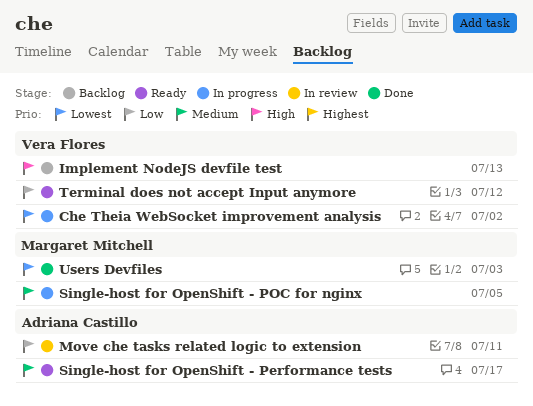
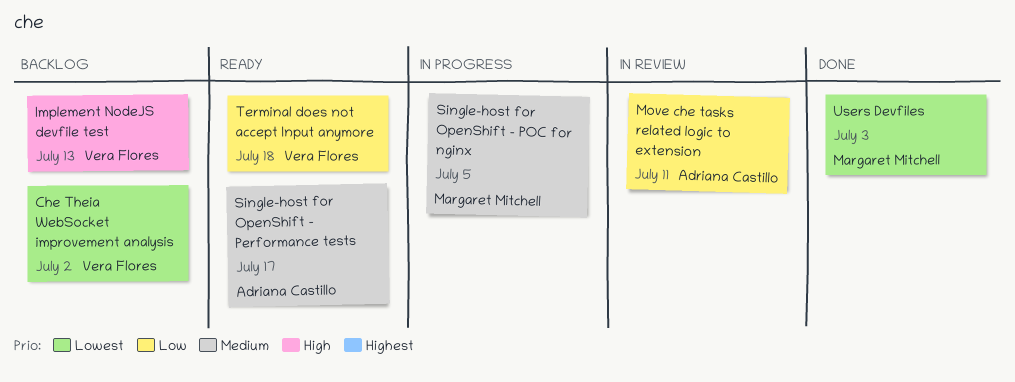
Che Theia WebSocket improvement analysis, status: In progress -> Backlog
Terminal does not accept Input anymore, due: Jul 12 -> Jul 18

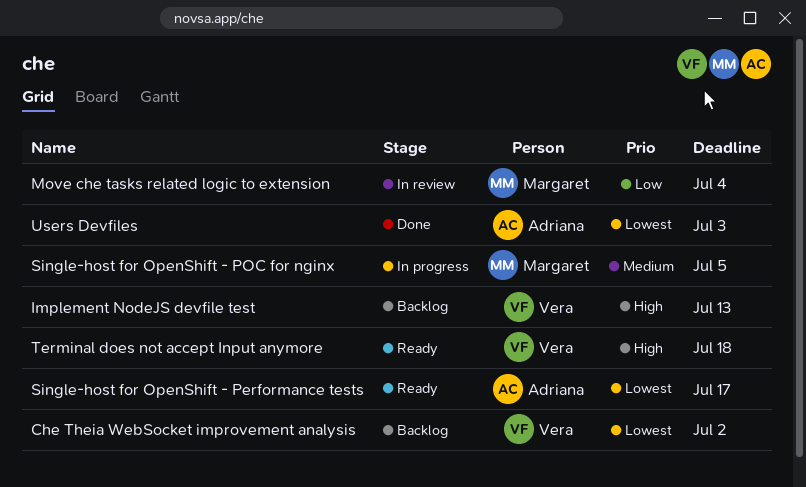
Move che tasks related logic to extension, owner: Adriana Castillo -> Margaret Mitchell
Move che tasks related logic to extension, due: Jul 11 -> Jul 4
Single-host for OpenShift - Performance tests, priority: Medium -> Lowest
Terminal does not accept Input anymore, priority: Low -> High
Users Devfiles, owner: Margaret Mitchell -> Adriana Castillo

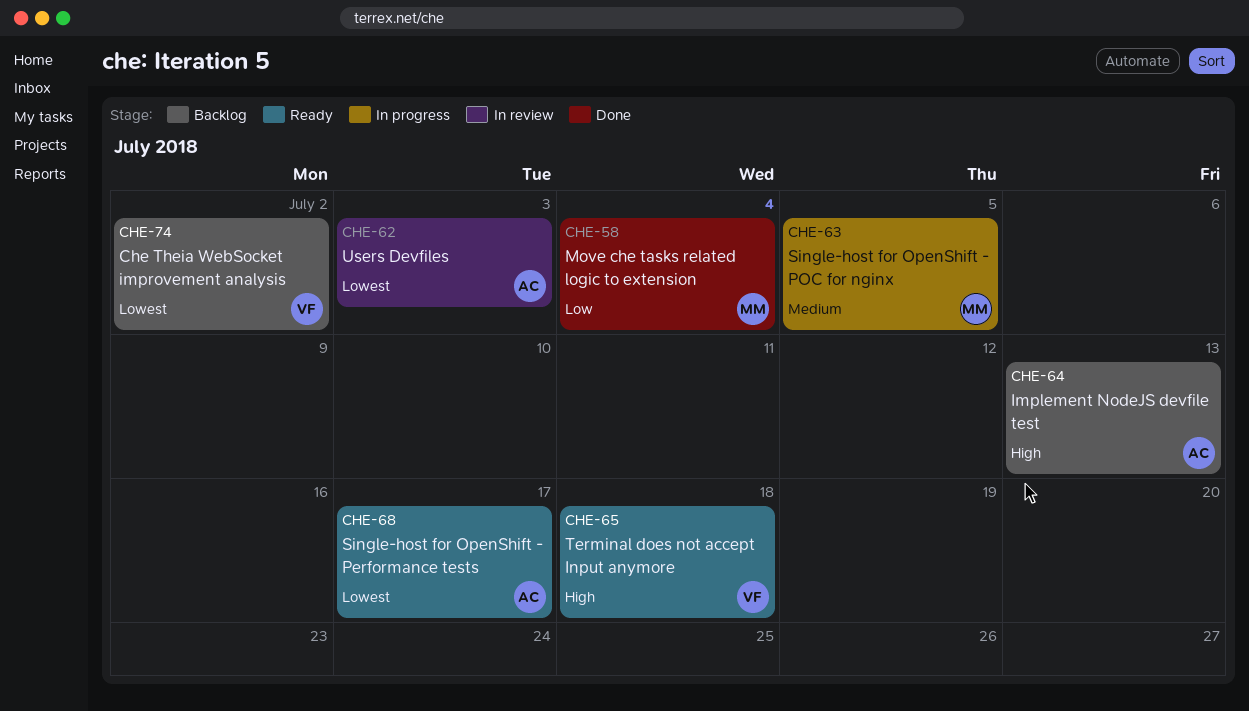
Implement NodeJS devfile test, owner: Vera -> Adriana
Move che tasks related logic to extension, status: In review -> Done
Users Devfiles, status: Done -> In review

